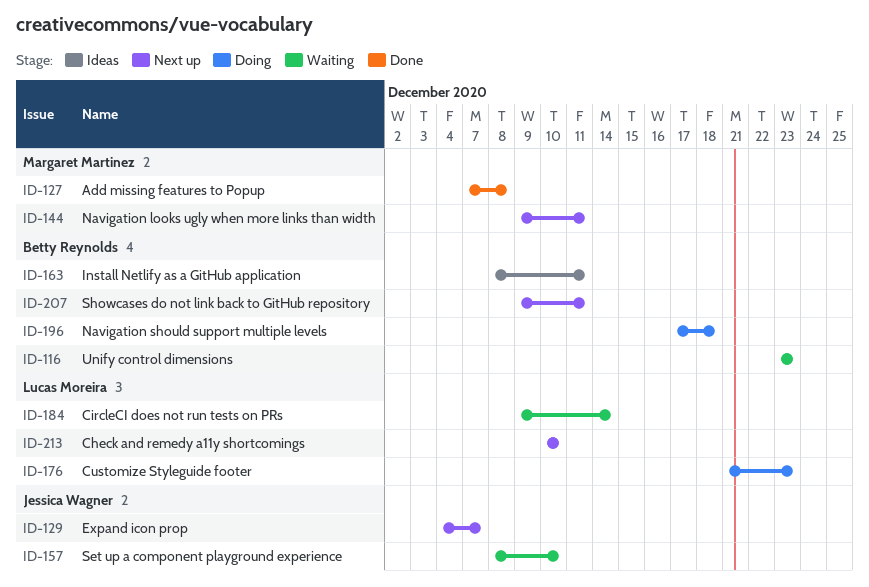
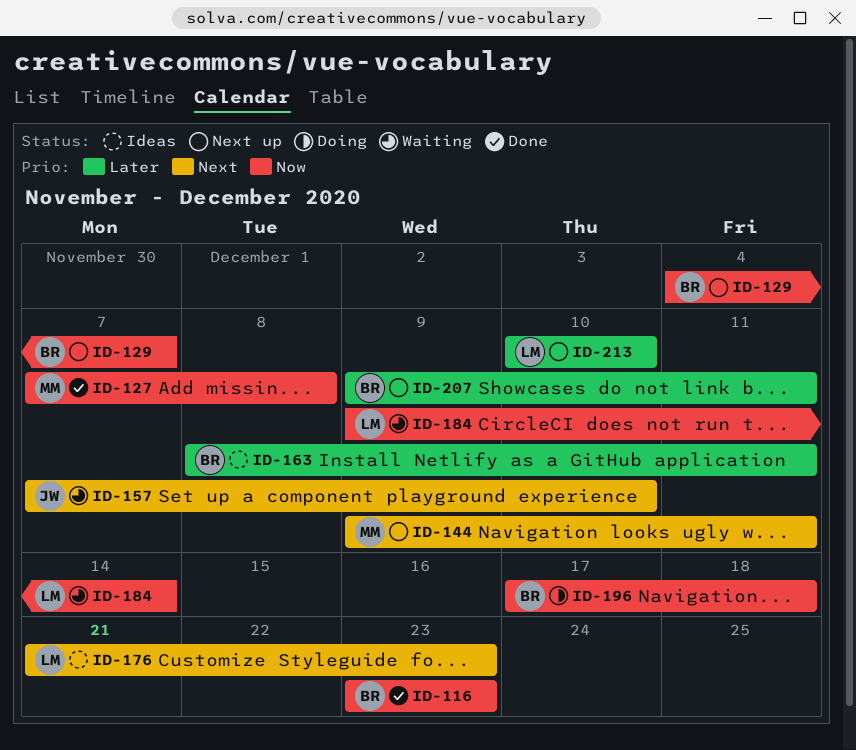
ID-116, status: Waiting -> Done
ID-129, owner: Jessica Wagner -> Betty Reynolds
ID-157, start: Dec 8 -> Dec 7
ID-176, status: Doing -> Ideas

